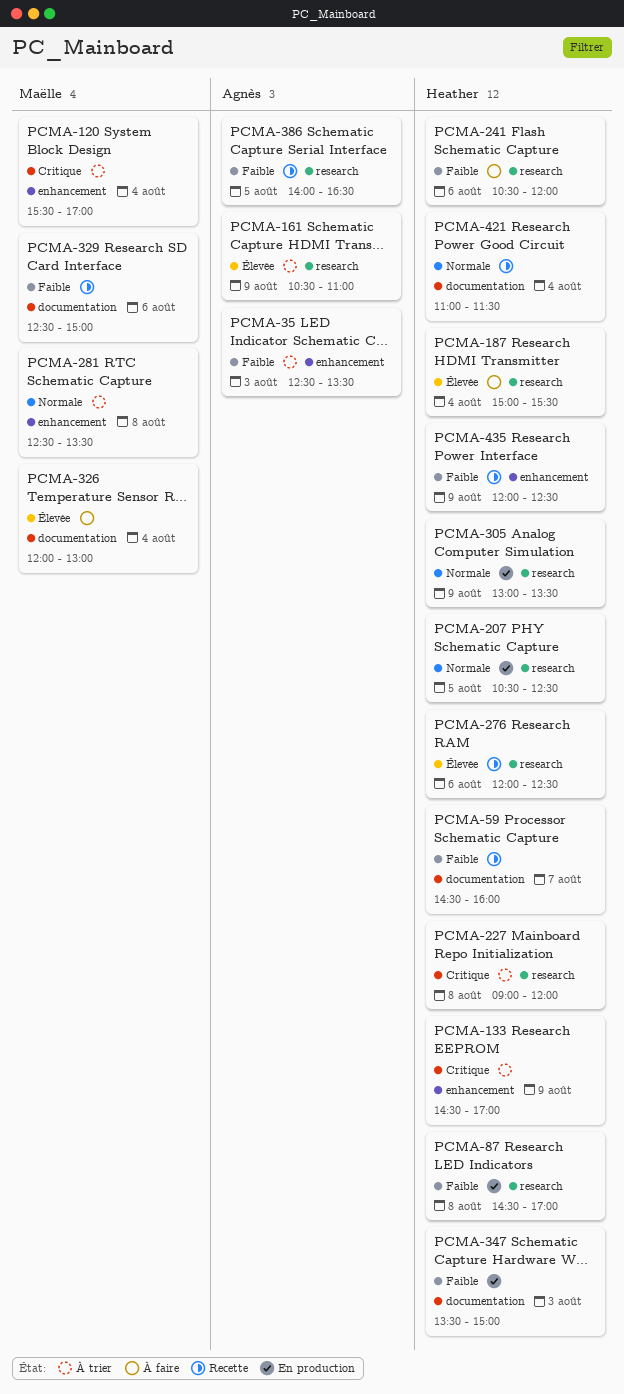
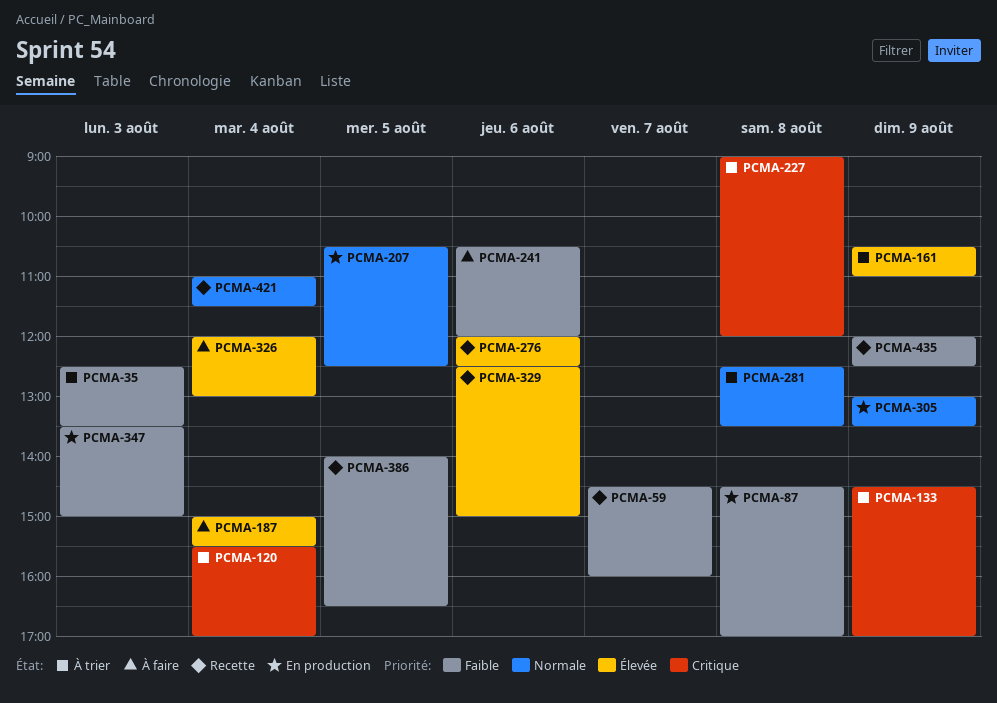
PCMA-329, priority: Faible -> Élevée

